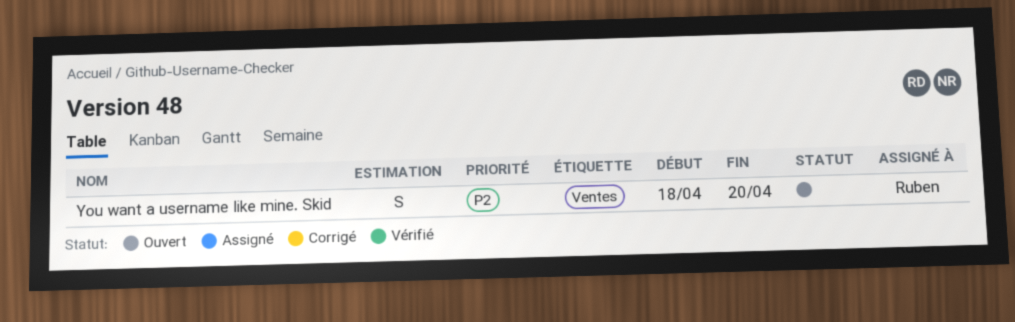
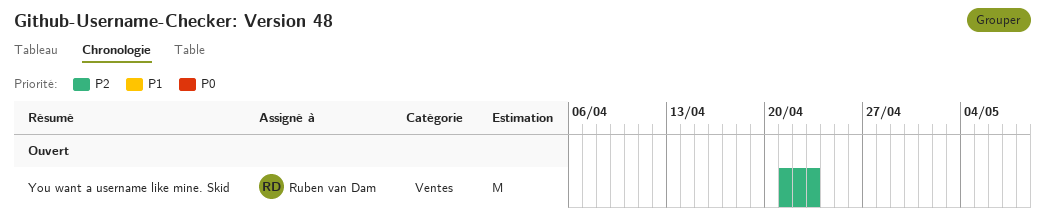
You want a username like mine. Skid, estimate: S -> M
You want a username like mine. Skid, start: Apr 18 -> Apr 21
You want a username like mine. Skid, due: Apr 20 -> Apr 23

